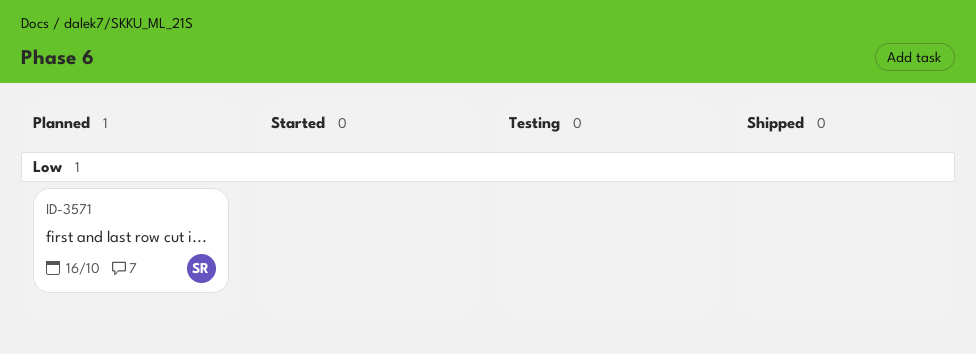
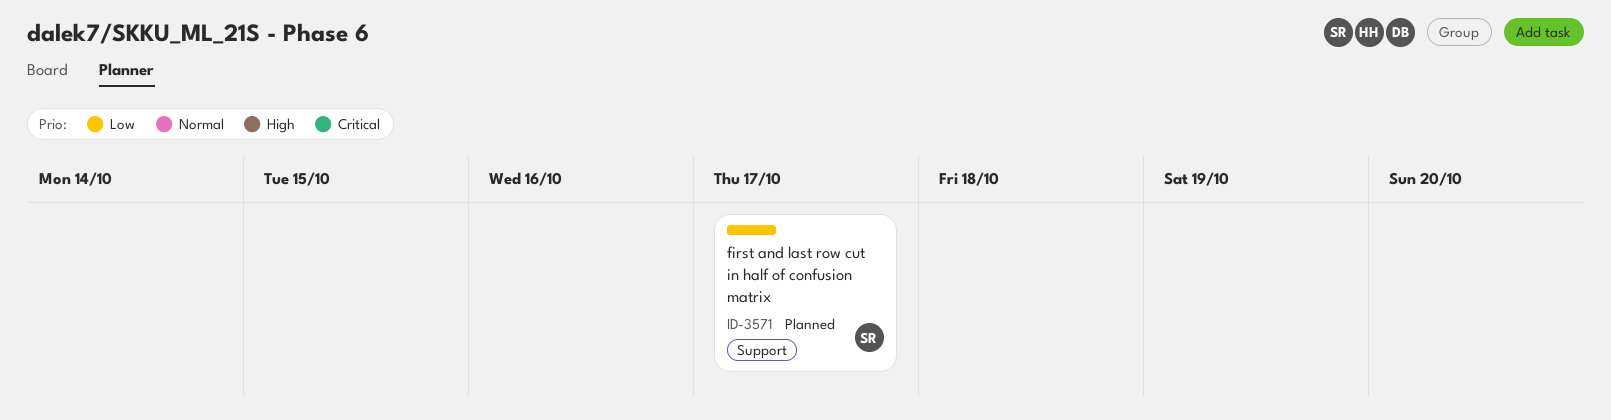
ID-3571, due: Oct 16 -> Oct 17

